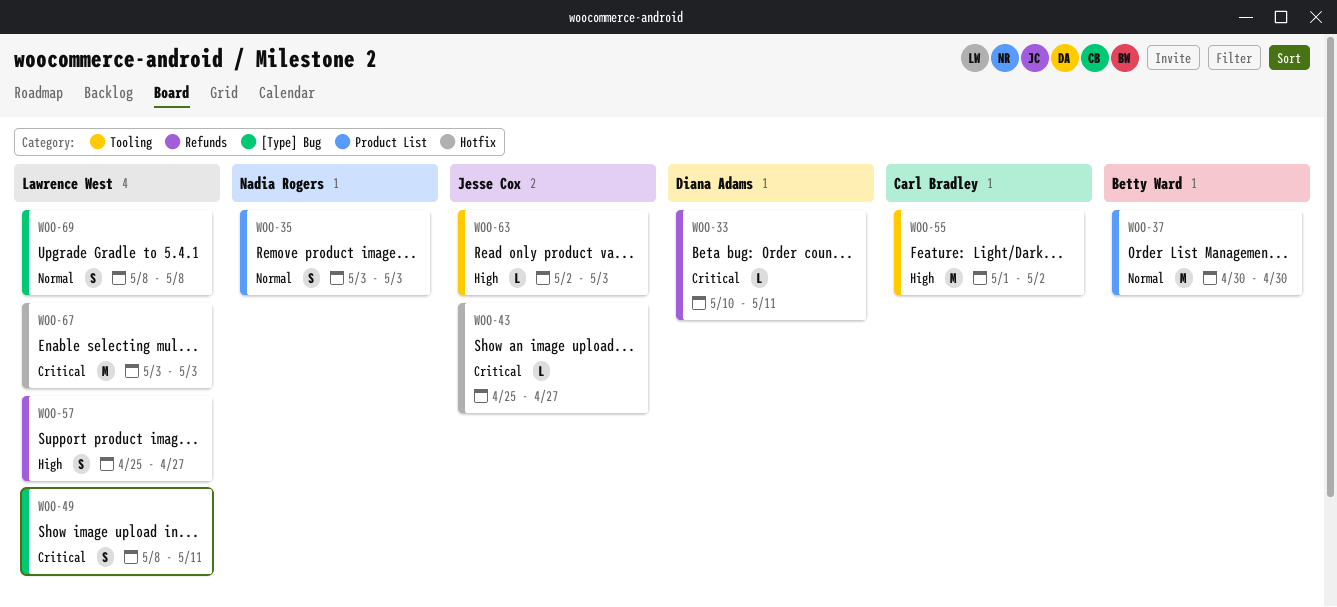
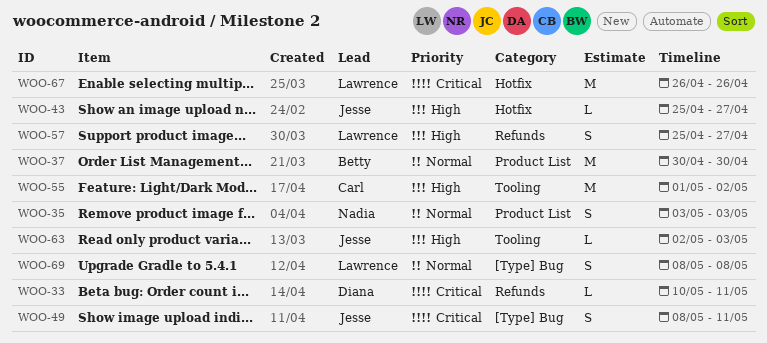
WOO-43, priority: Critical -> High
WOO-49, owner: Lawrence West -> Jesse Cox
WOO-67, start: May 3 -> Apr 26
WOO-67, due: May 3 -> Apr 26

